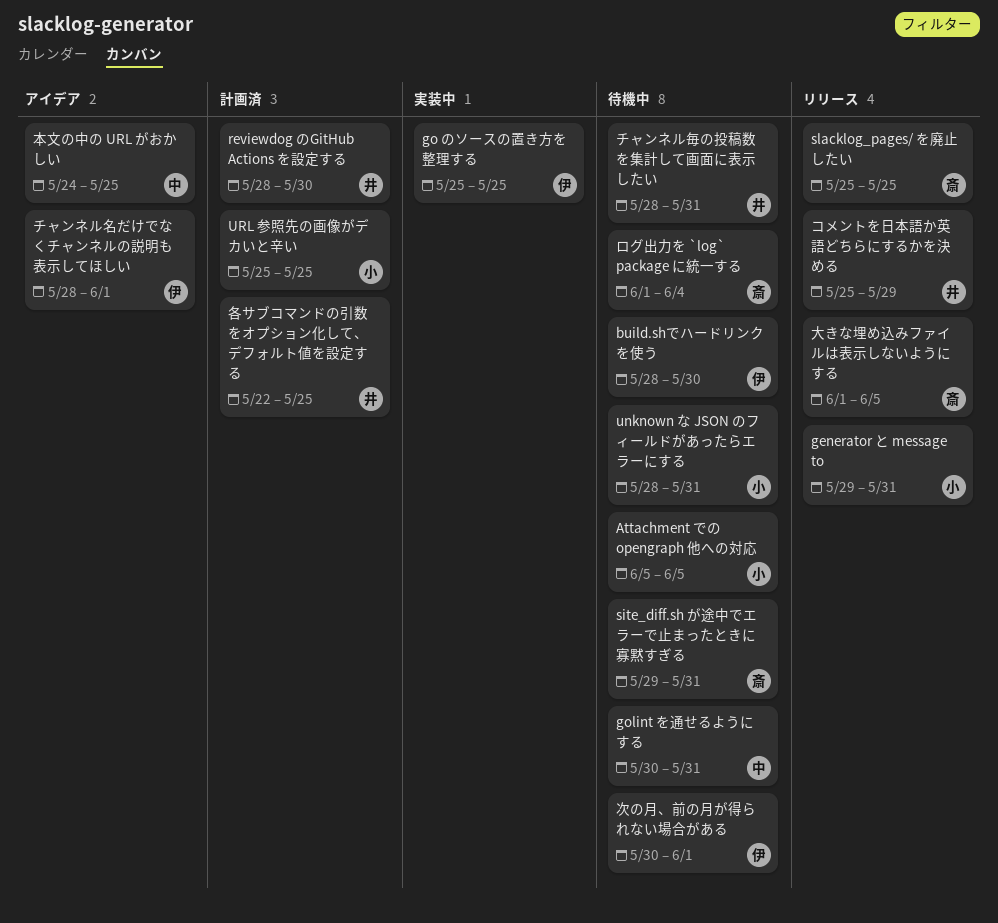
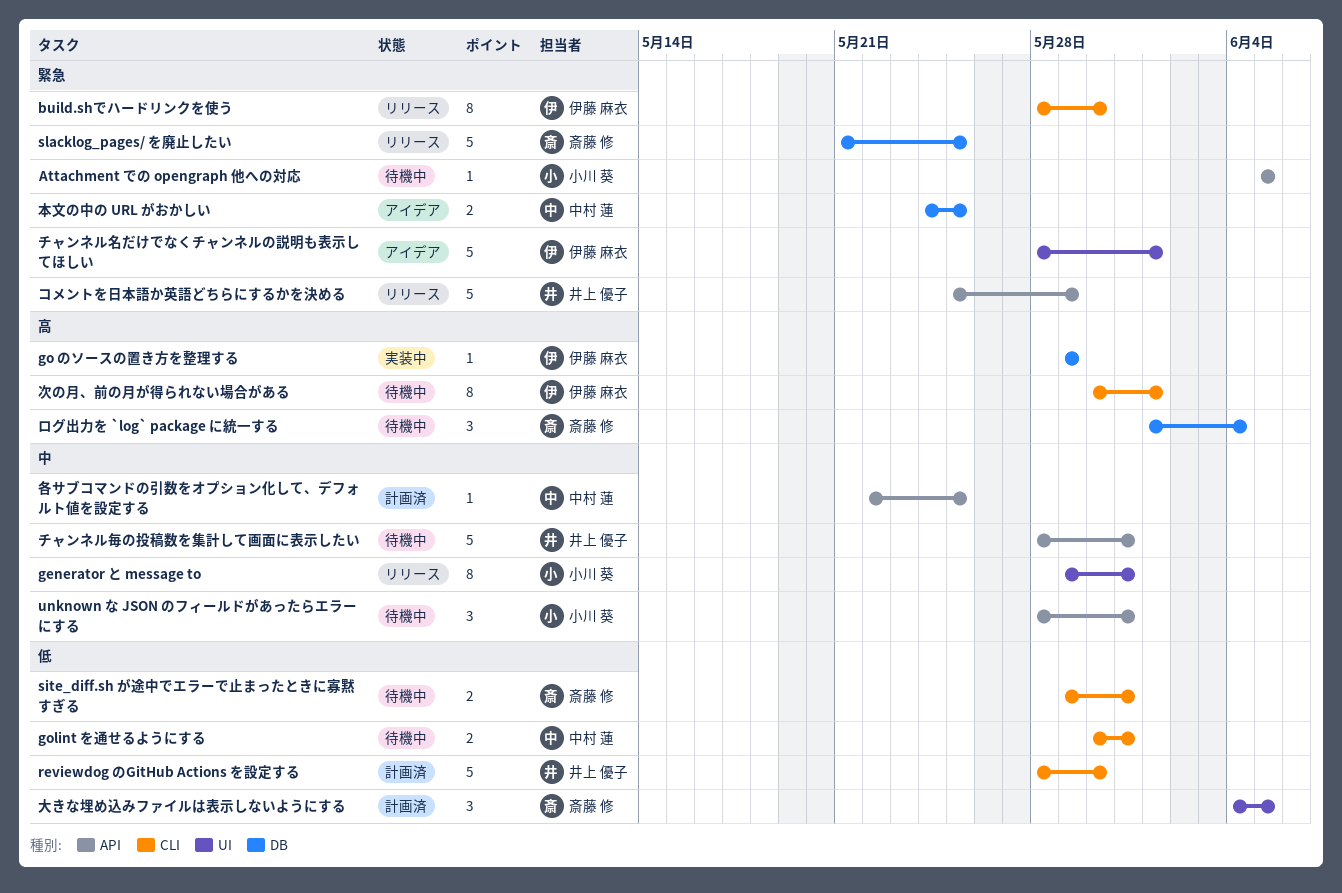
build.shでハードリンクを使う, status: 待機中 -> リリース
go のソースの置き方を整理する, start: May 25 -> May 29
go のソースの置き方を整理する, due: May 25 -> May 29
slacklog_pages/ を廃止したい, start: May 25 -> May 21
URL 参照先の画像がデカいと辛い: present -> none
各サブコマンドの引数をオプション化して、デフォルト値を設定する, owner: 井上 優子 -> 中村 蓮
大きな埋め込みファイルは表示しないようにする, status: リリース -> 計画済
大きな埋め込みファイルは表示しないようにする, start: Jun 1 -> Jun 4

